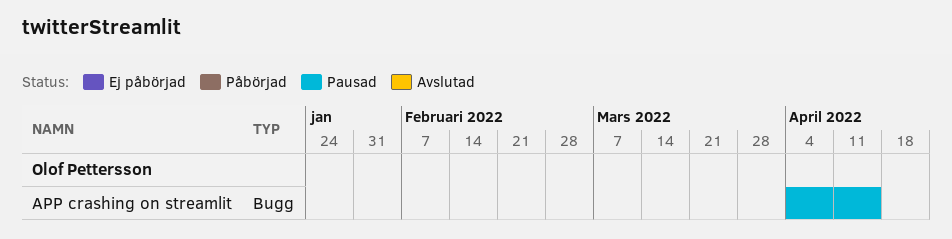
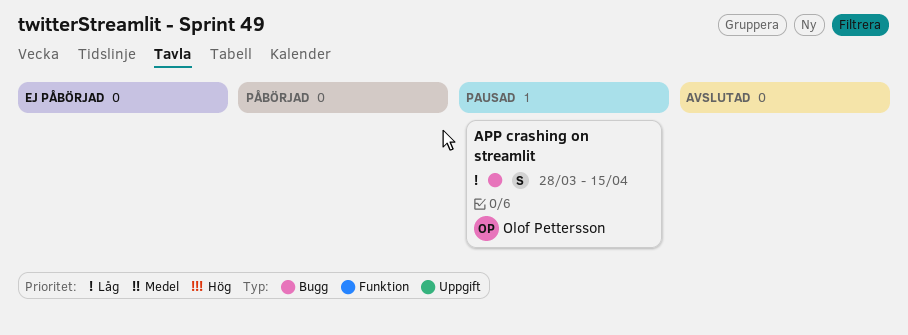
APP crashing on streamlit, start: Apr 4 -> Mar 28

